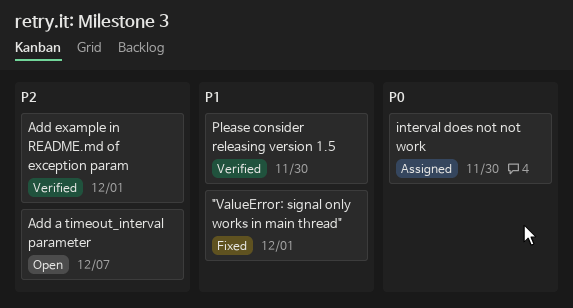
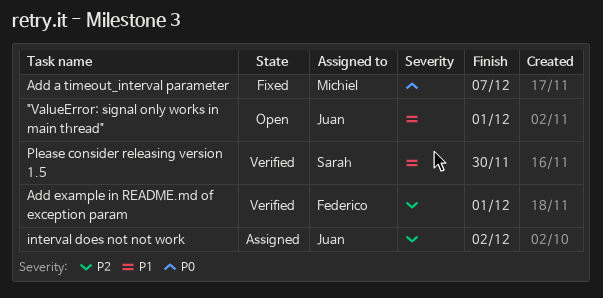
"ValueError: signal only works in main thread", status: Fixed -> Open
Add a timeout_interval parameter, status: Open -> Fixed
Add a timeout_interval parameter, priority: P2 -> P0
interval does not not work, priority: P0 -> P2
interval does not not work, due: Nov 30 -> Dec 2

